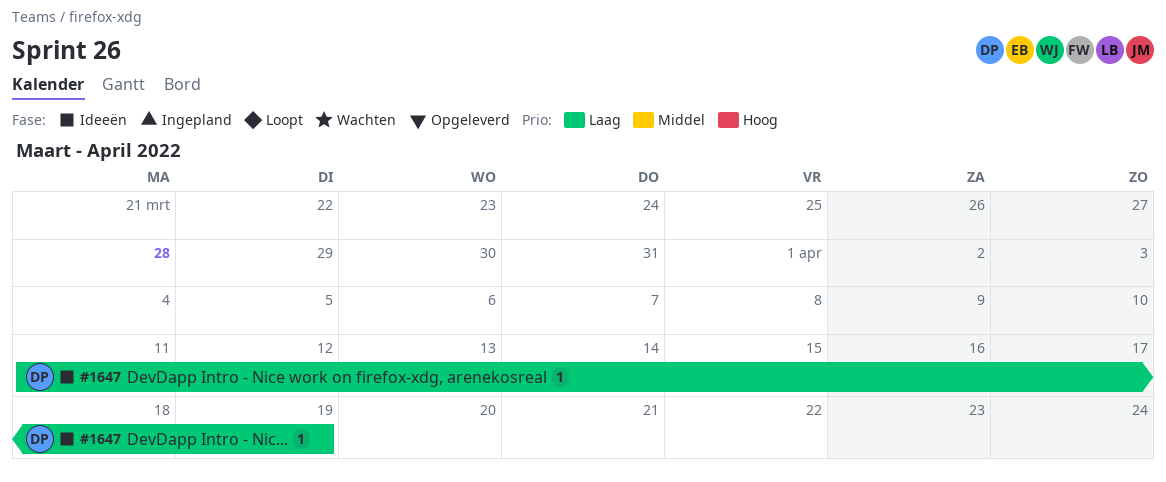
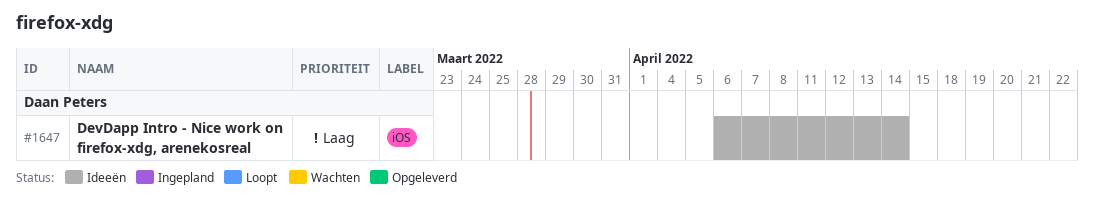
#1647, start: Apr 11 -> Apr 6
#1647, due: Apr 19 -> Apr 14

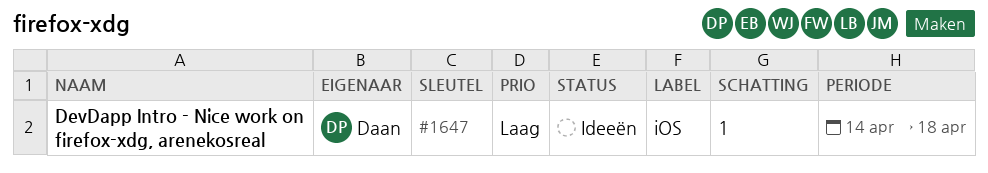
#1647, start: Apr 6 -> Apr 14
#1647, due: Apr 14 -> Apr 18

